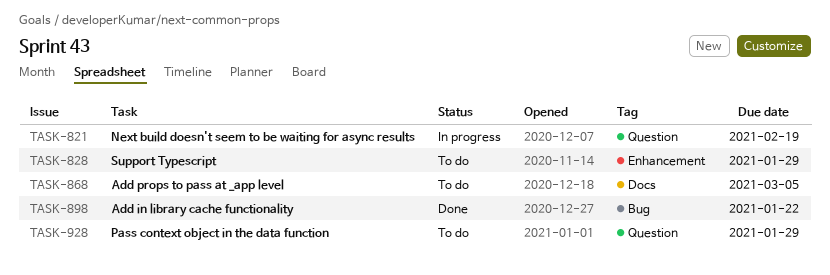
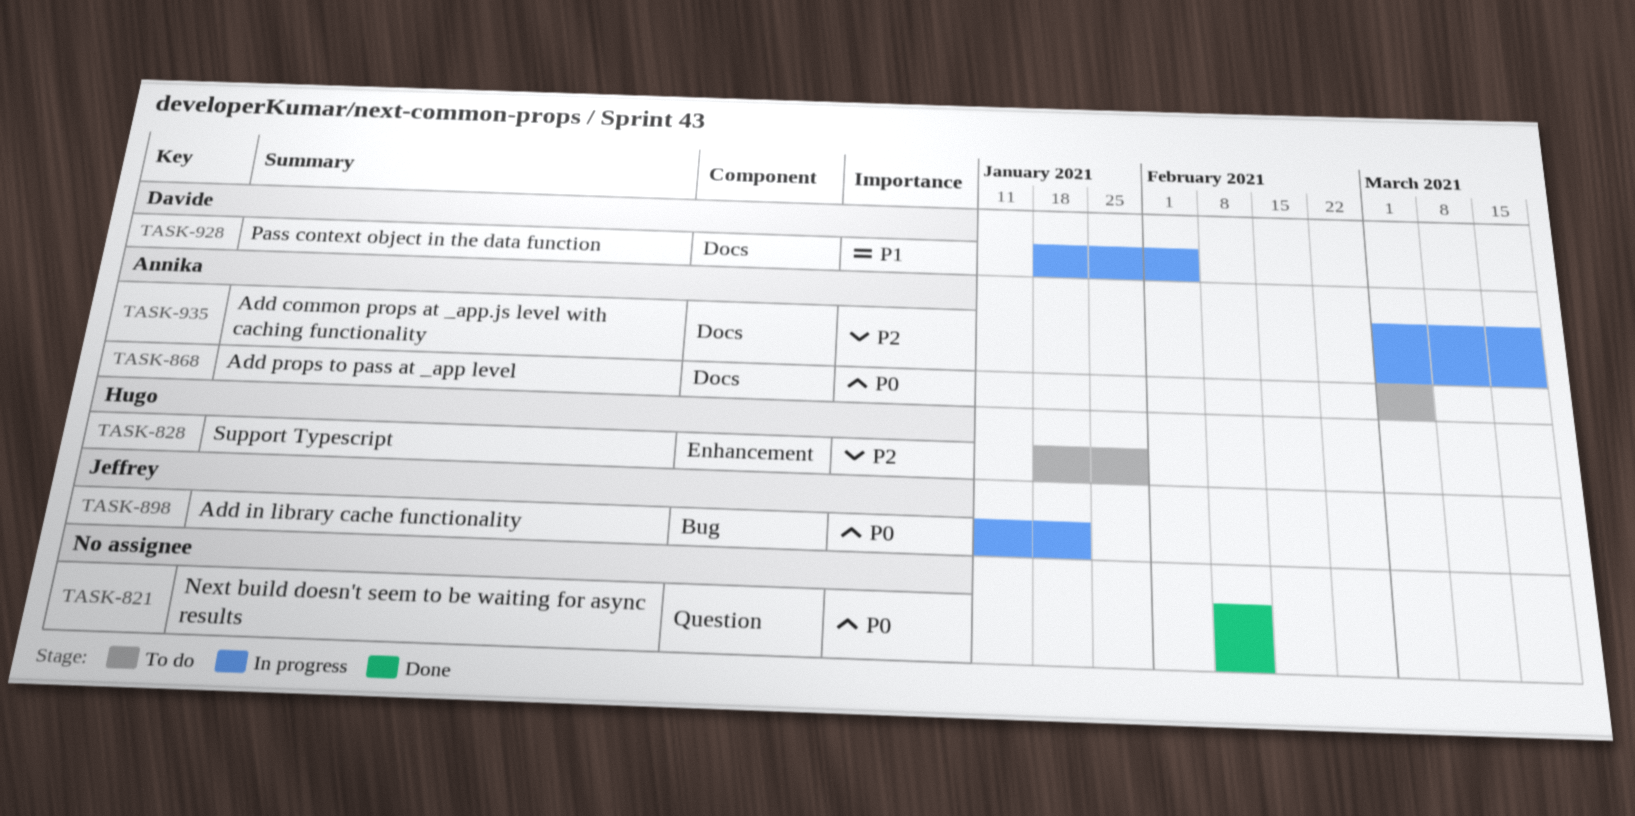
TASK-821, status: In progress -> Done
TASK-821, due: Feb 19 -> Feb 12
TASK-898, status: Done -> In progress
TASK-928, status: To do -> In progress
TASK-928, label: Question -> Docs
TASK-928, due: Jan 29 -> Feb 5
TASK-935: none -> present

